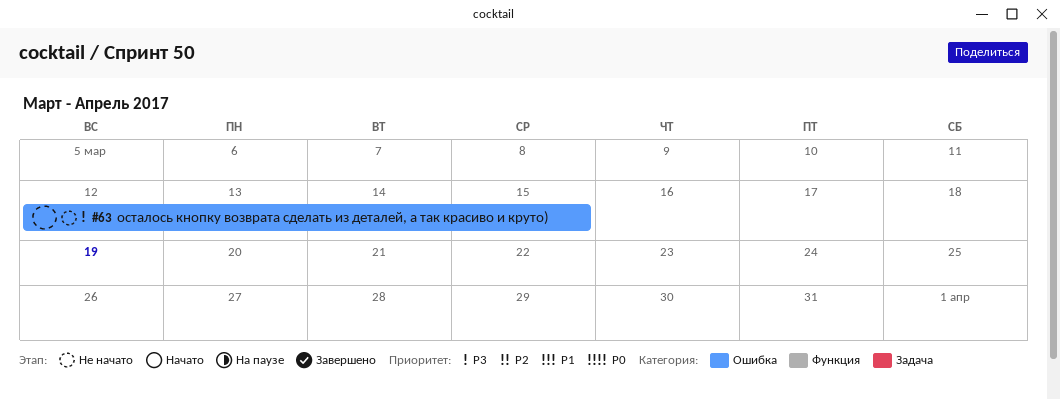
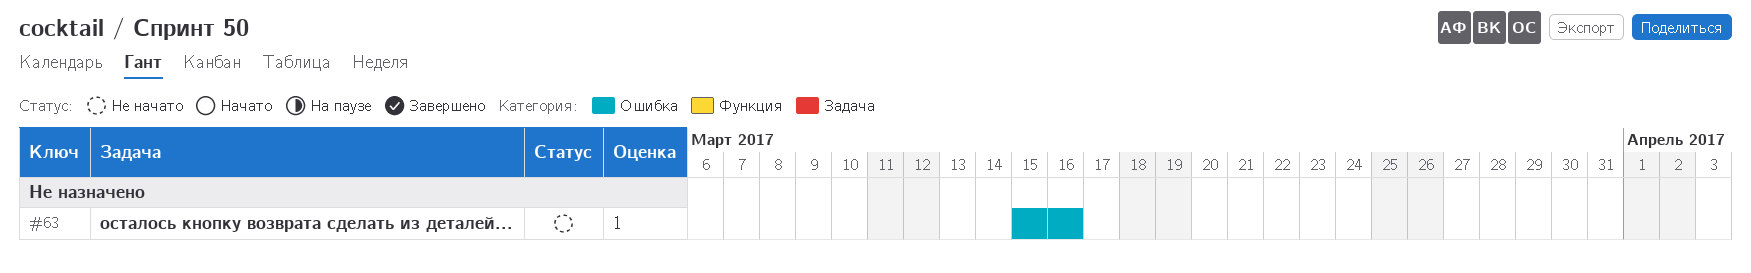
#63, start: Mar 12 -> Mar 15
#63, due: Mar 15 -> Mar 16

